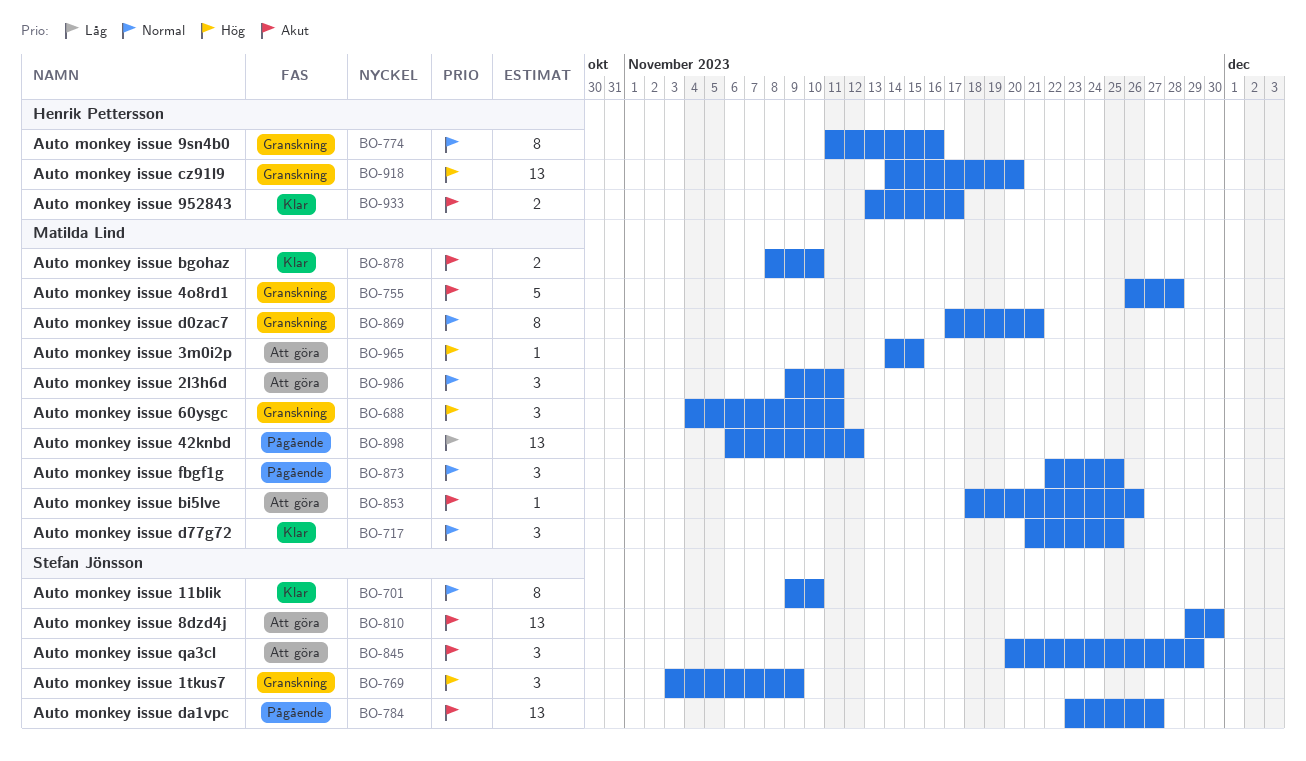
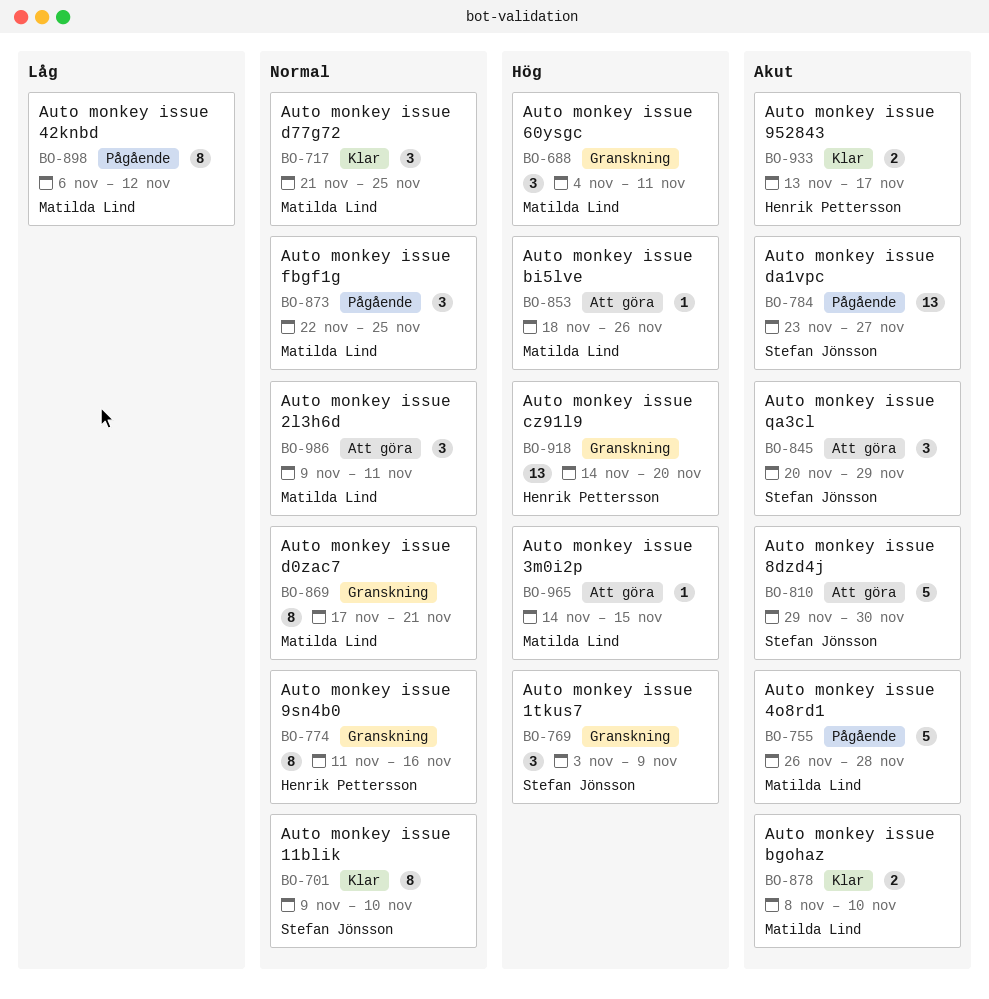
BO-755, status: Granskning -> Pågående
BO-810, estimate: 13 -> 5
BO-853, priority: Akut -> Hög
BO-898, estimate: 13 -> 8

